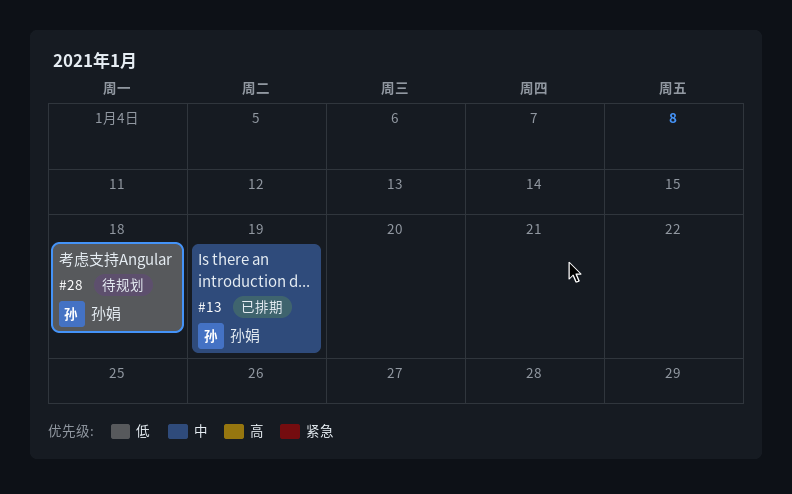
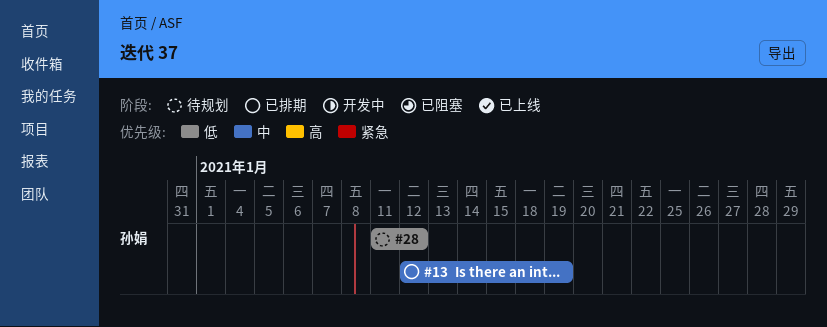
#28, due: Jan 18 -> Jan 12

